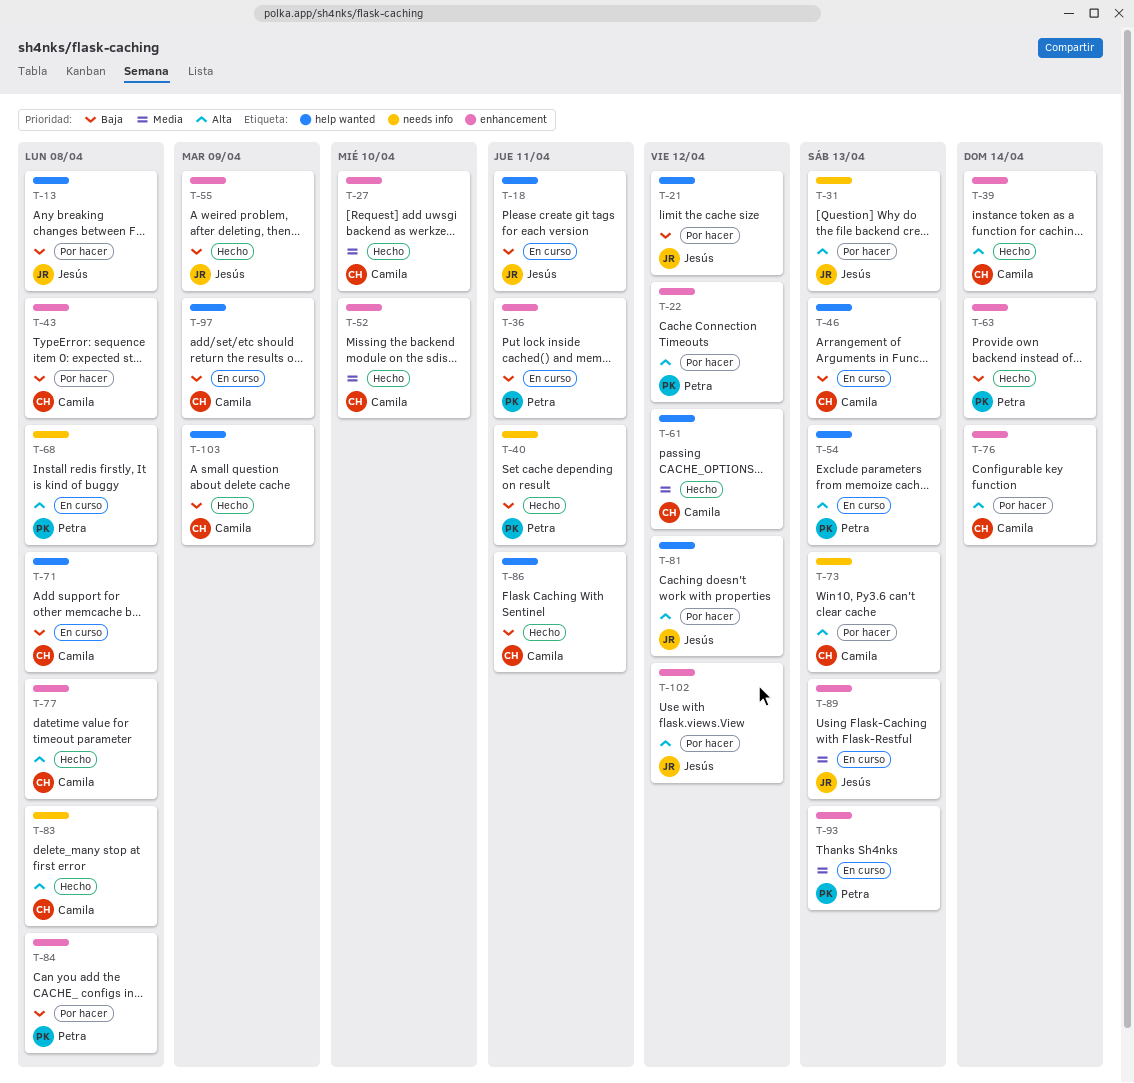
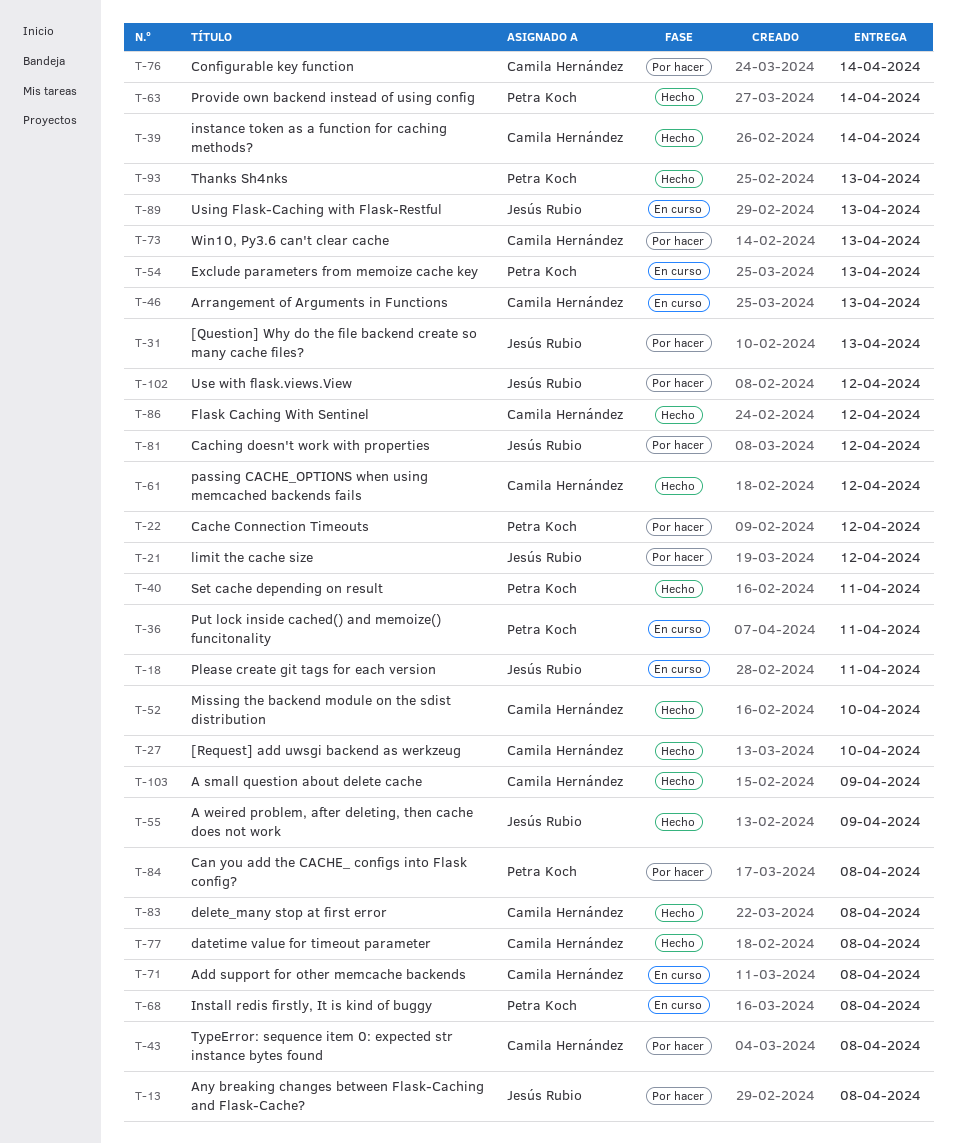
T-86, due: Apr 11 -> Apr 12
T-93, status: En curso -> Hecho
T-97: present -> none

